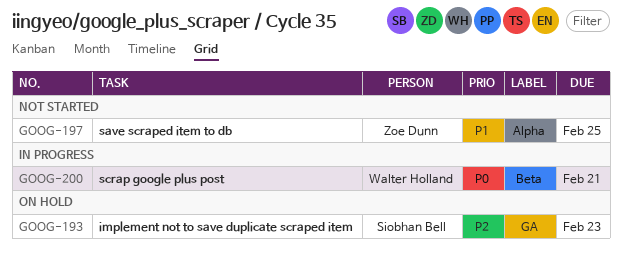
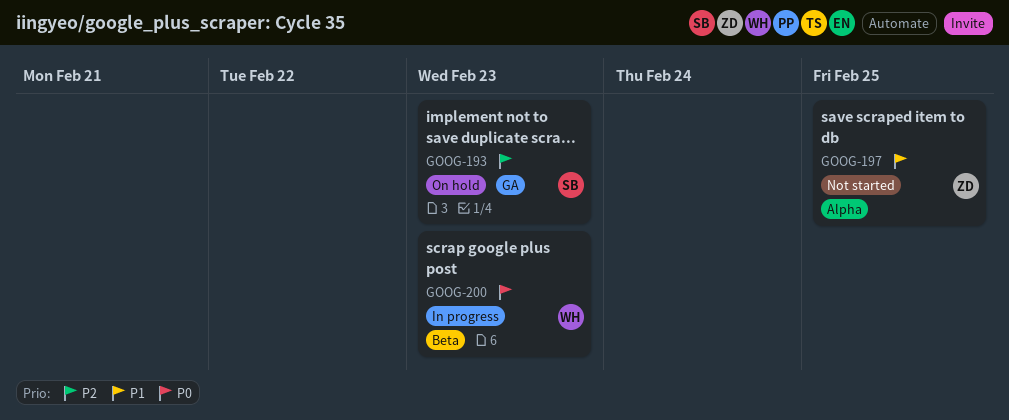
GOOG-200, due: Feb 21 -> Feb 23

